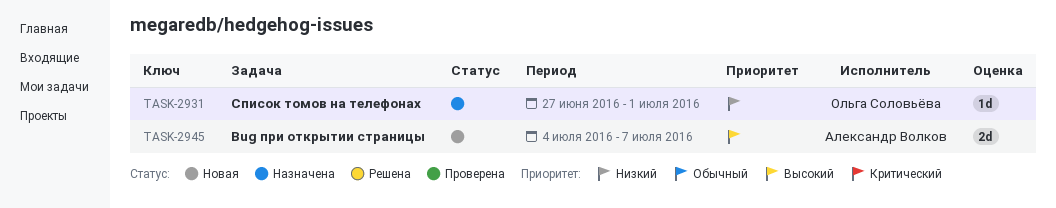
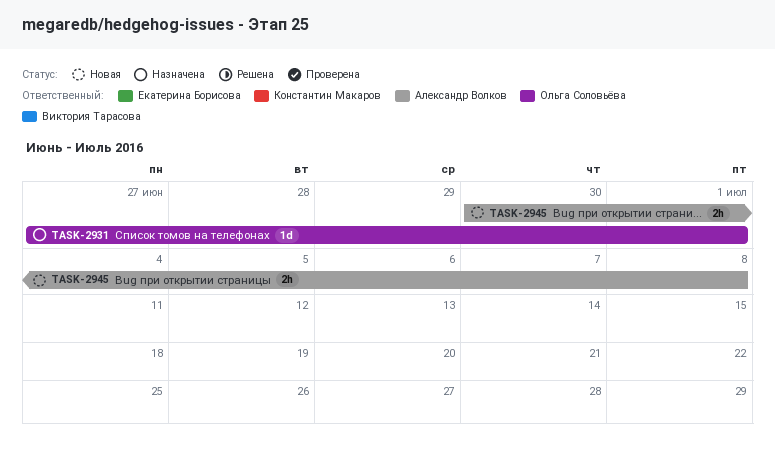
TASK-2945, estimate: 2d -> 2h
TASK-2945, start: Jul 4 -> Jun 30
TASK-2945, due: Jul 7 -> Jul 8

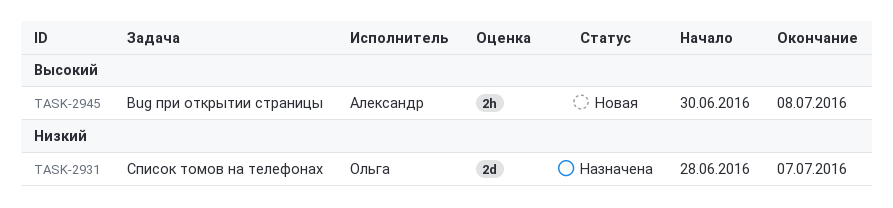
TASK-2931, estimate: 1d -> 2d
TASK-2931, start: Jun 27 -> Jun 28
TASK-2931, due: Jul 1 -> Jul 7

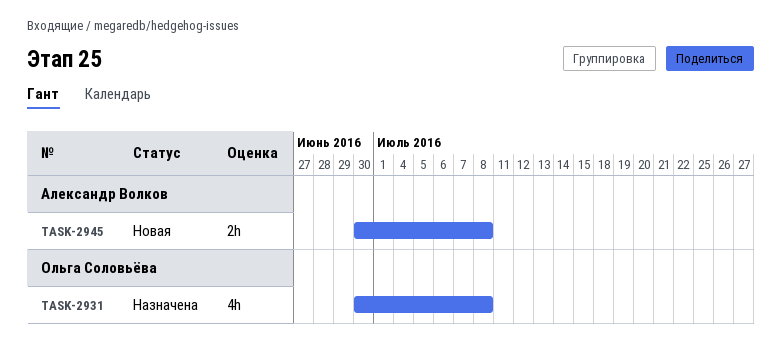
TASK-2931, estimate: 2d -> 4h
TASK-2931, start: Jun 28 -> Jun 30
TASK-2931, due: Jul 7 -> Jul 8

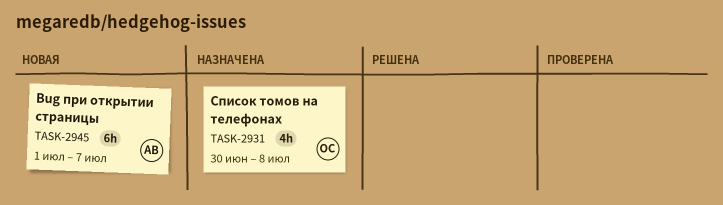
TASK-2945, estimate: 2h -> 6h
TASK-2945, start: Jun 30 -> Jul 1
TASK-2945, due: Jul 8 -> Jul 7

